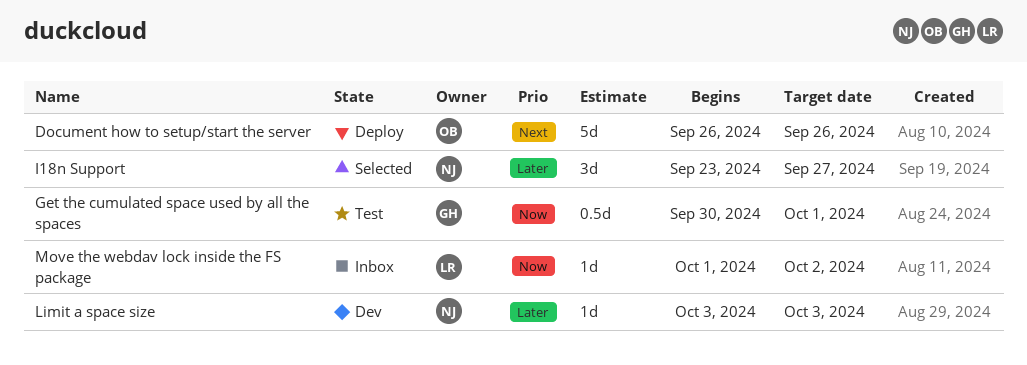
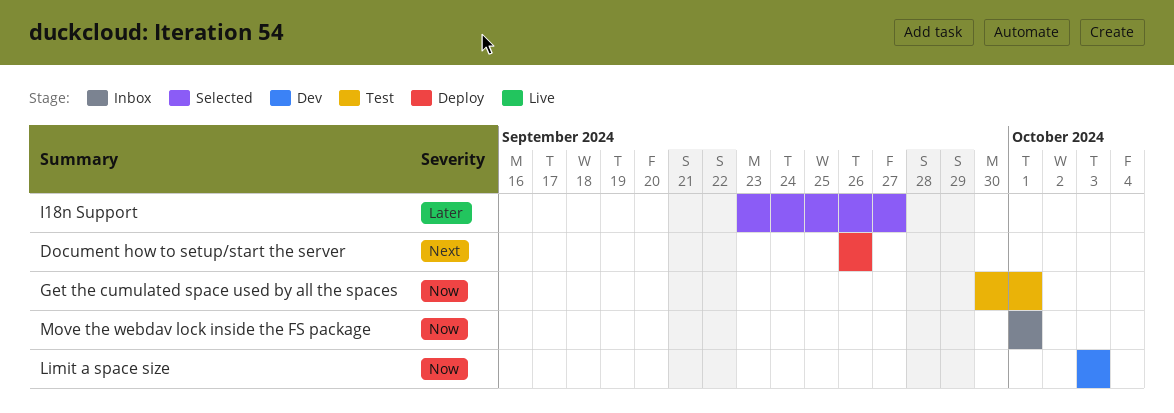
Limit a space size, priority: Later -> Now
Move the webdav lock inside the FS package, due: Oct 2 -> Oct 1

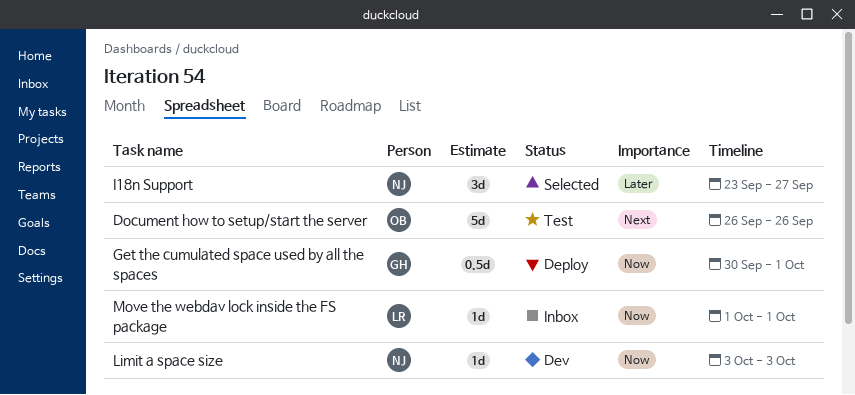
Document how to setup/start the server, status: Deploy -> Test
Get the cumulated space used by all the spaces, status: Test -> Deploy

